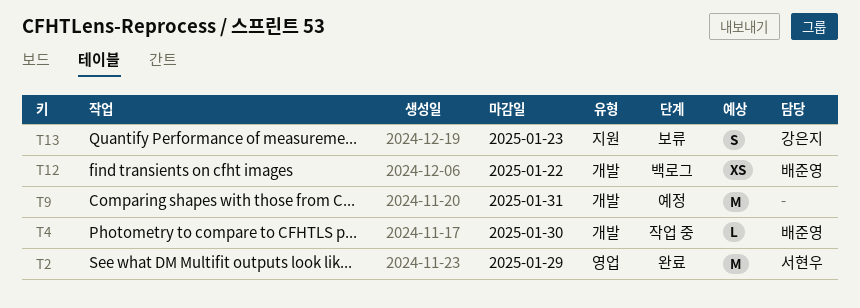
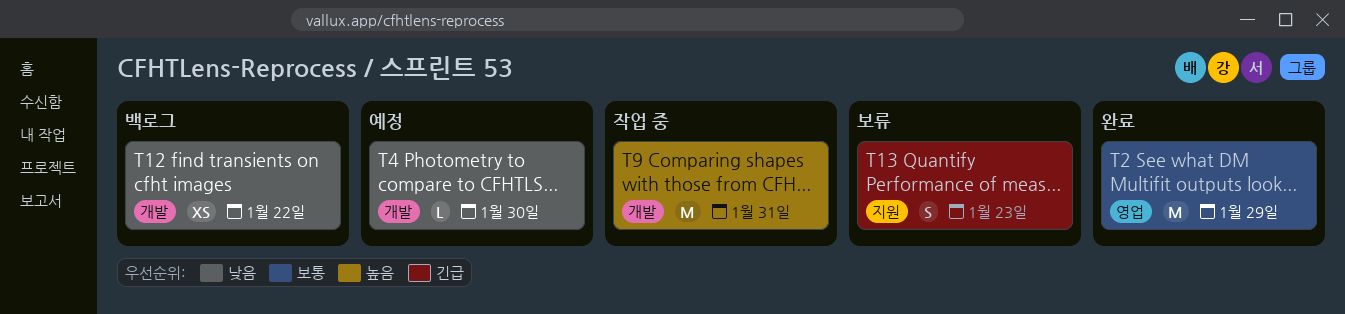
T4, status: 작업 중 -> 예정
T9, status: 예정 -> 작업 중

